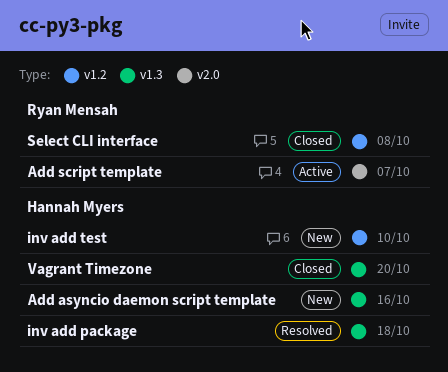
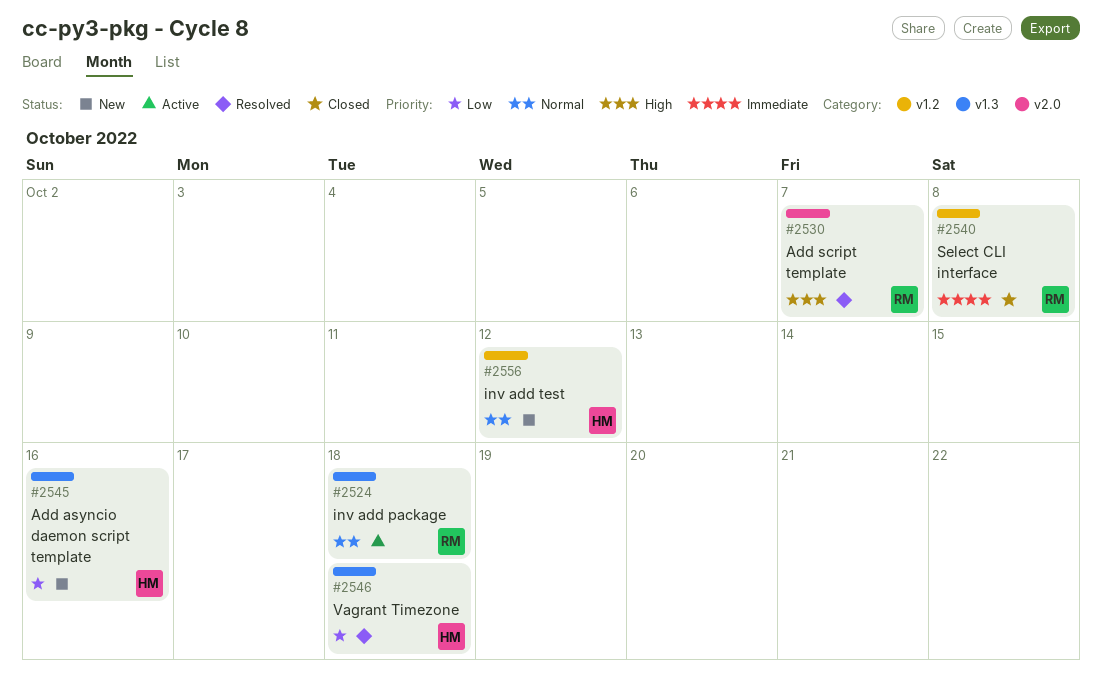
Add script template, status: Active -> Resolved
inv add package, status: Resolved -> Active
inv add package, owner: Hannah Myers -> Ryan Mensah
inv add test, due: Oct 10 -> Oct 12
Vagrant Timezone, status: Closed -> Resolved
Vagrant Timezone, due: Oct 20 -> Oct 18

